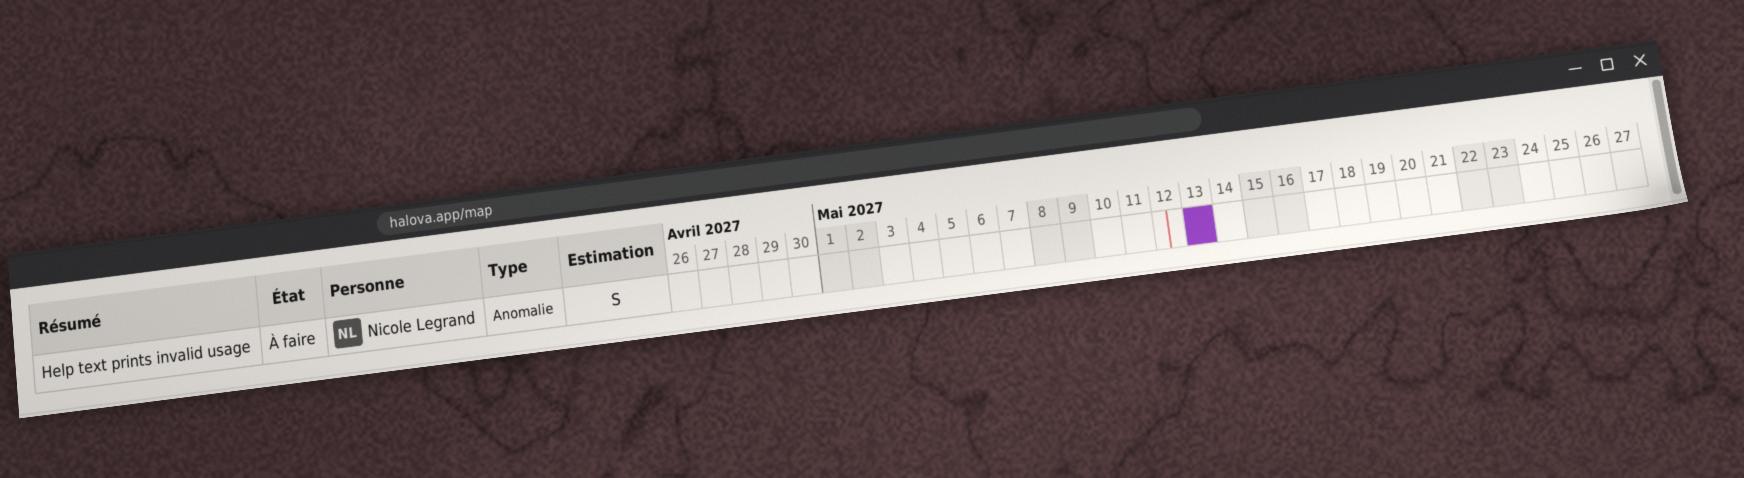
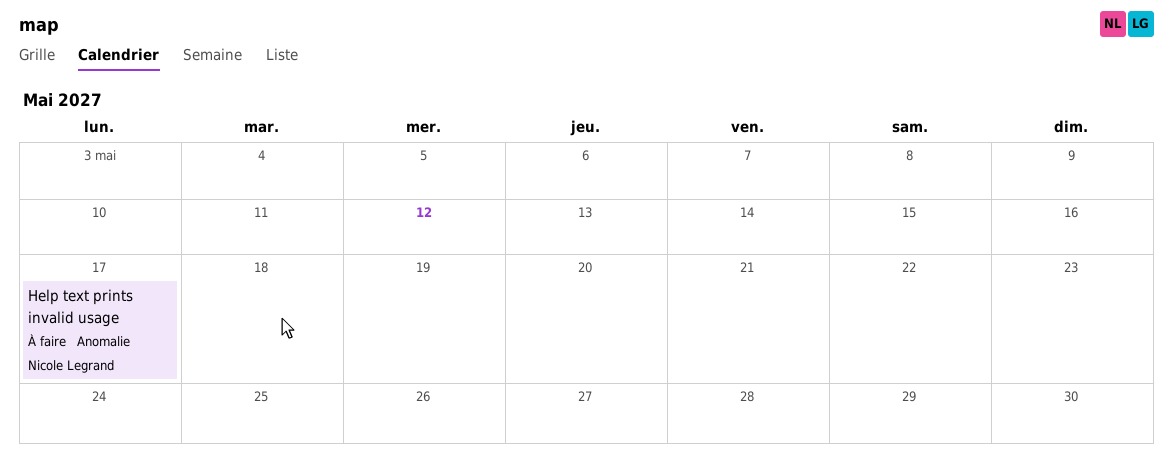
Help text prints invalid usage, due: May 13 -> May 17

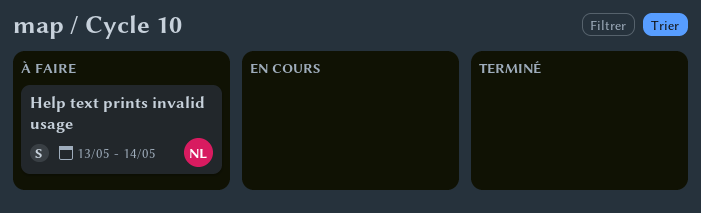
Help text prints invalid usage, due: May 17 -> May 14

